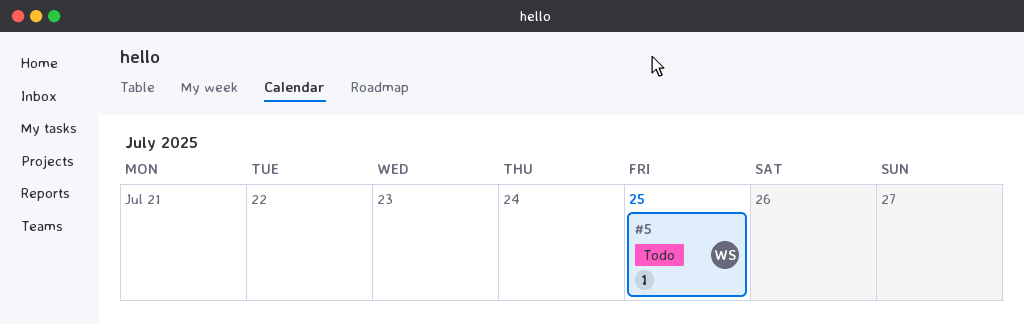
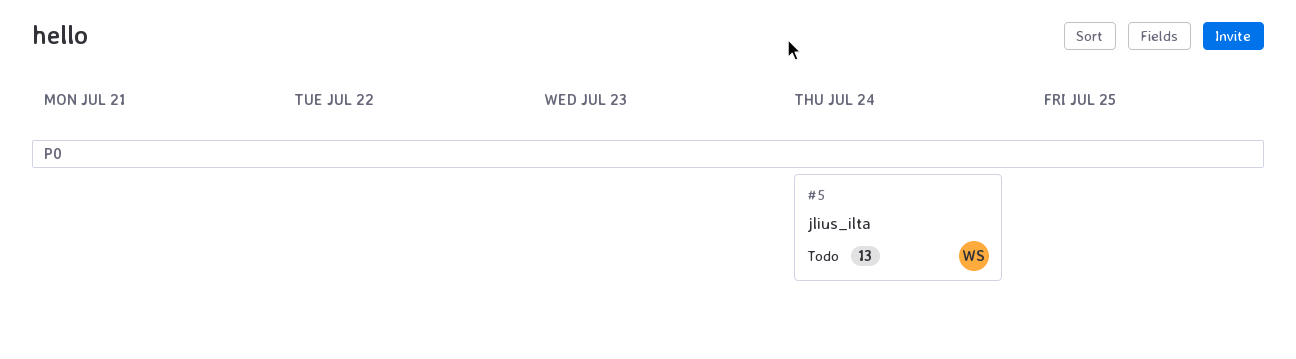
#5, estimate: 1 -> 13
#5, due: Jul 25 -> Jul 24

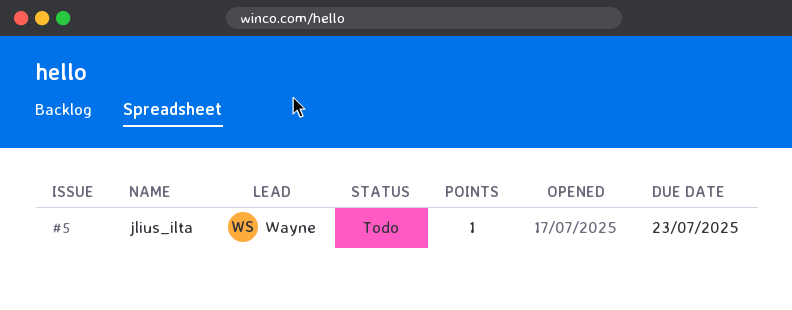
#5, estimate: 13 -> 1
#5, due: Jul 24 -> Jul 23

